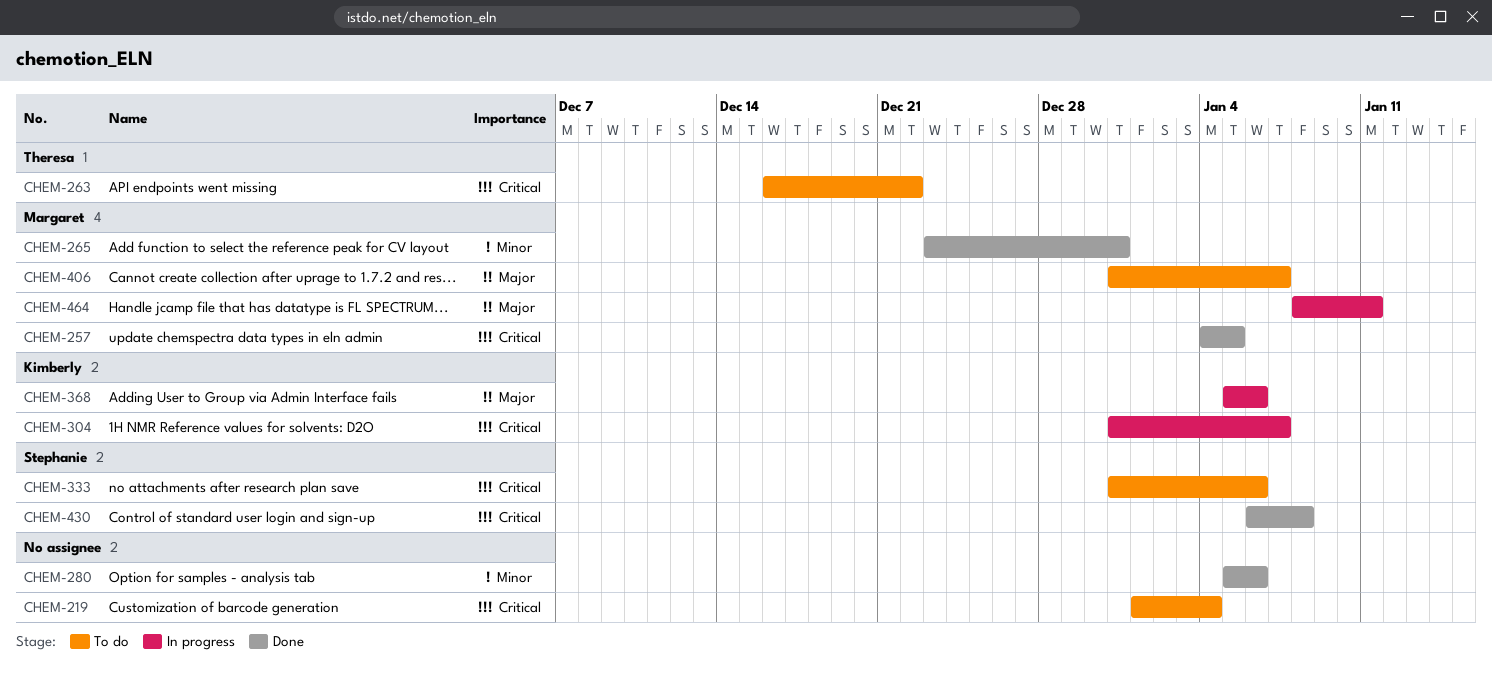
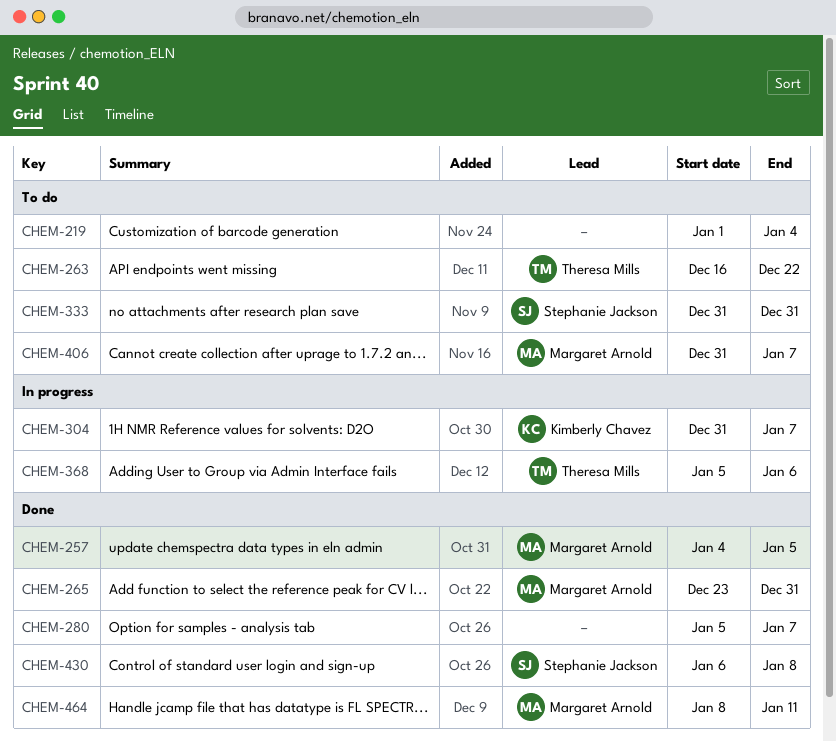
CHEM-280, due: Jan 6 -> Jan 7
CHEM-333, due: Jan 6 -> Dec 31
CHEM-368, owner: Kimberly Chavez -> Theresa Mills
CHEM-464, status: In progress -> Done

